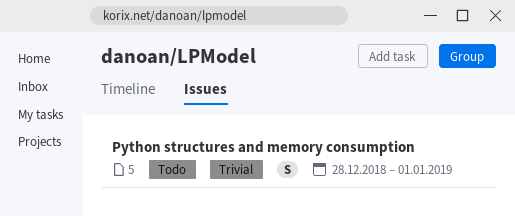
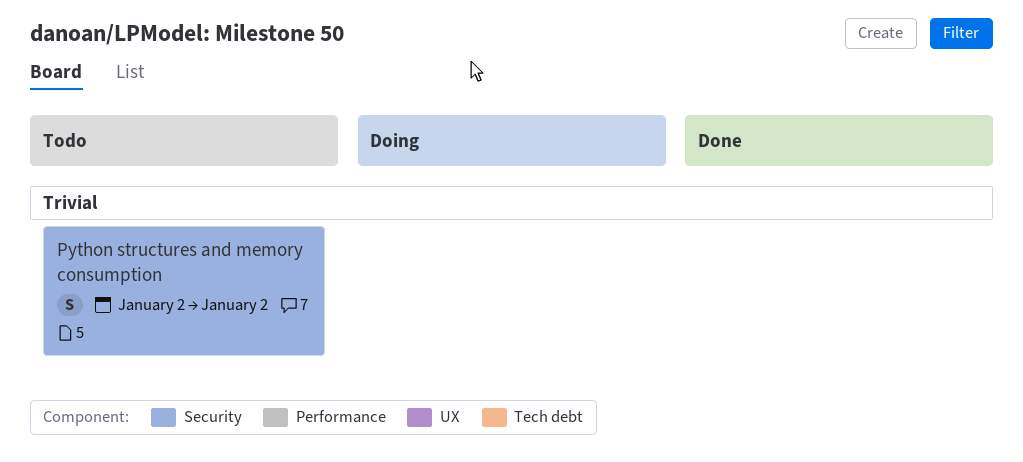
Python structures and memory consumption, start: Dec 28 -> Jan 2
Python structures and memory consumption, due: Jan 1 -> Jan 2

